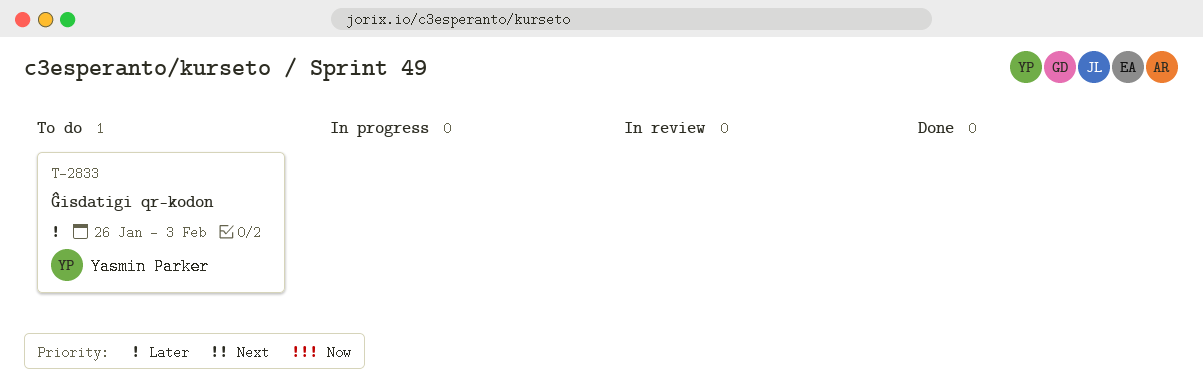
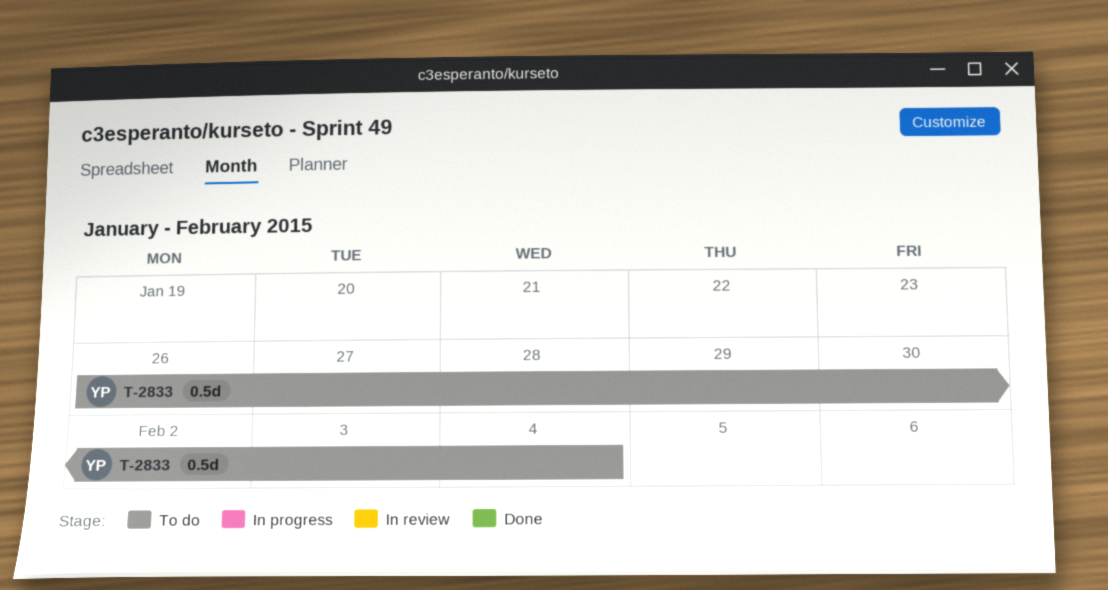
T-2833, due: Feb 3 -> Feb 4

